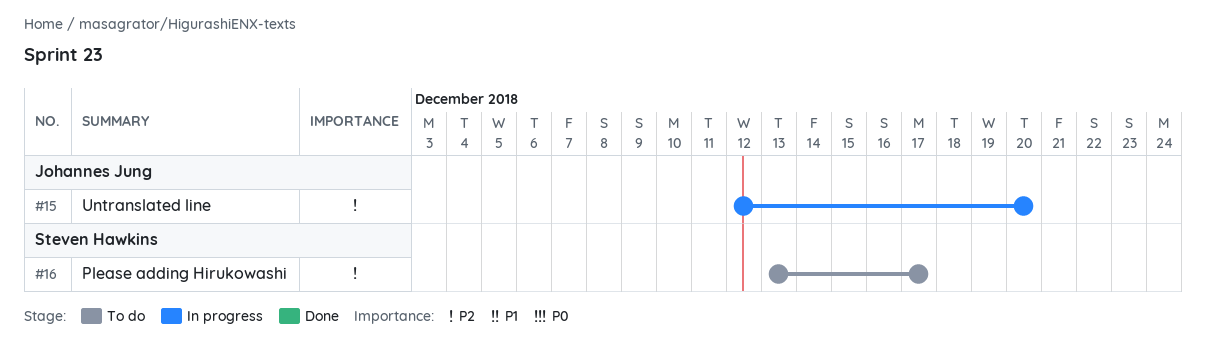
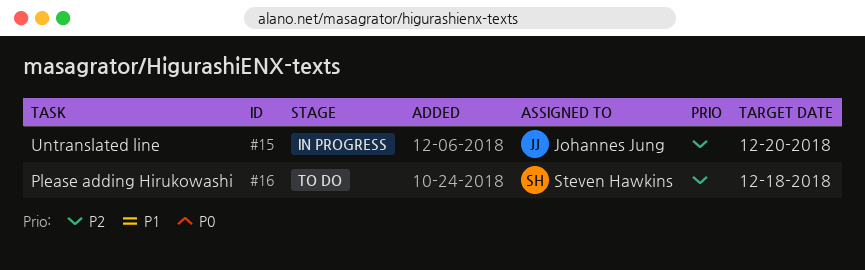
#16, due: Dec 17 -> Dec 18

